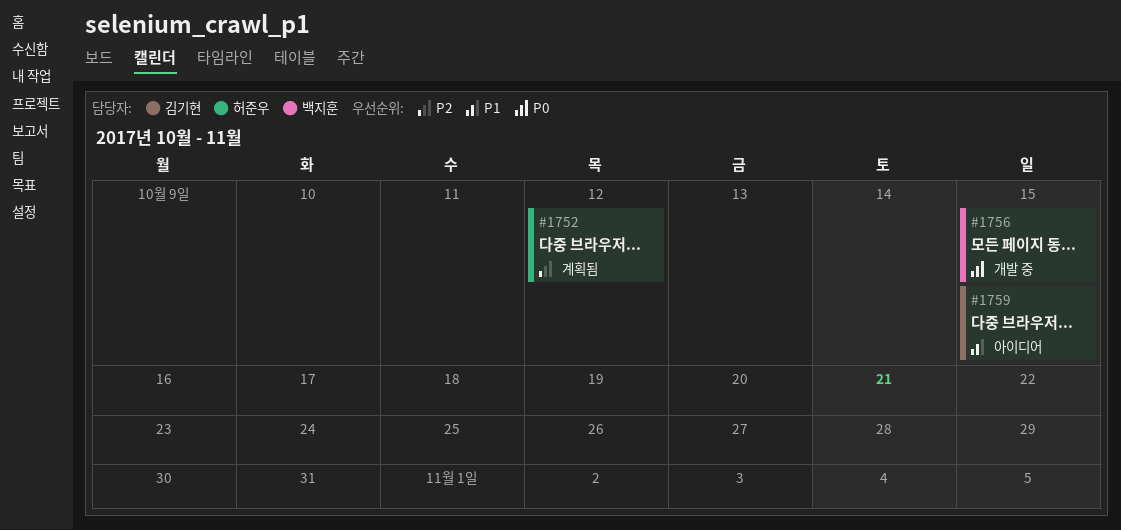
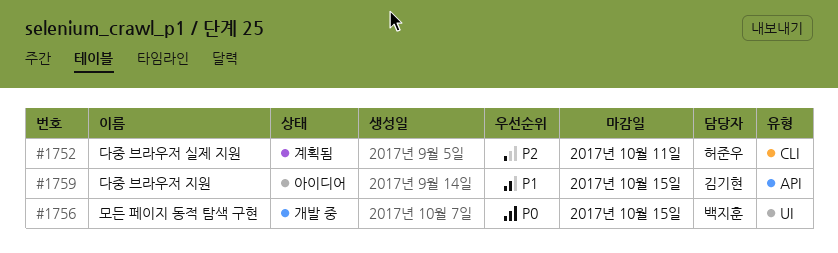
#1752, due: Oct 12 -> Oct 11

